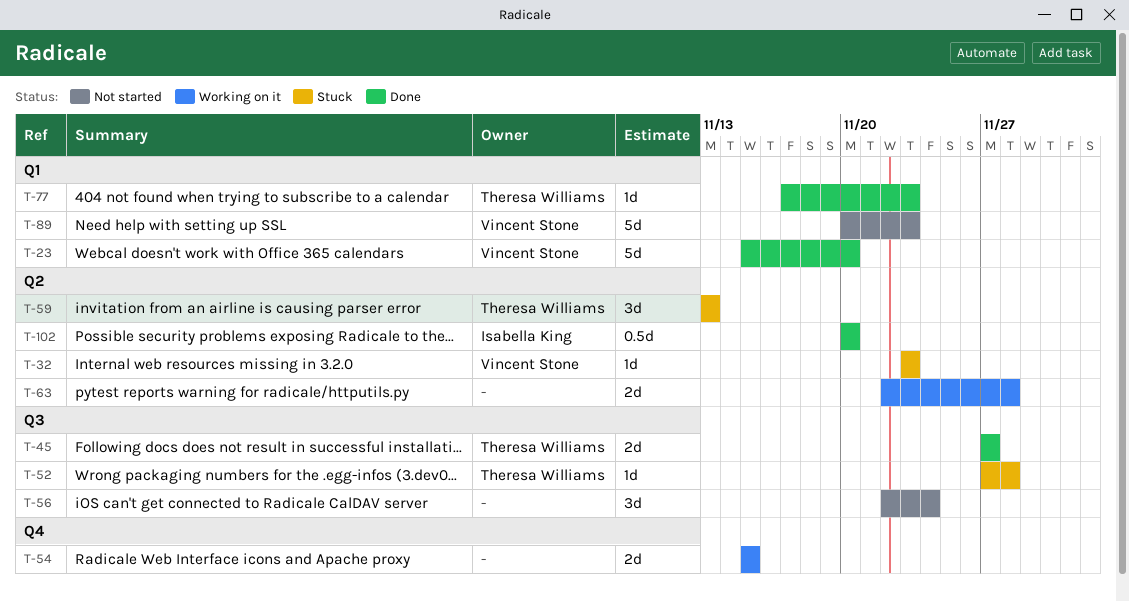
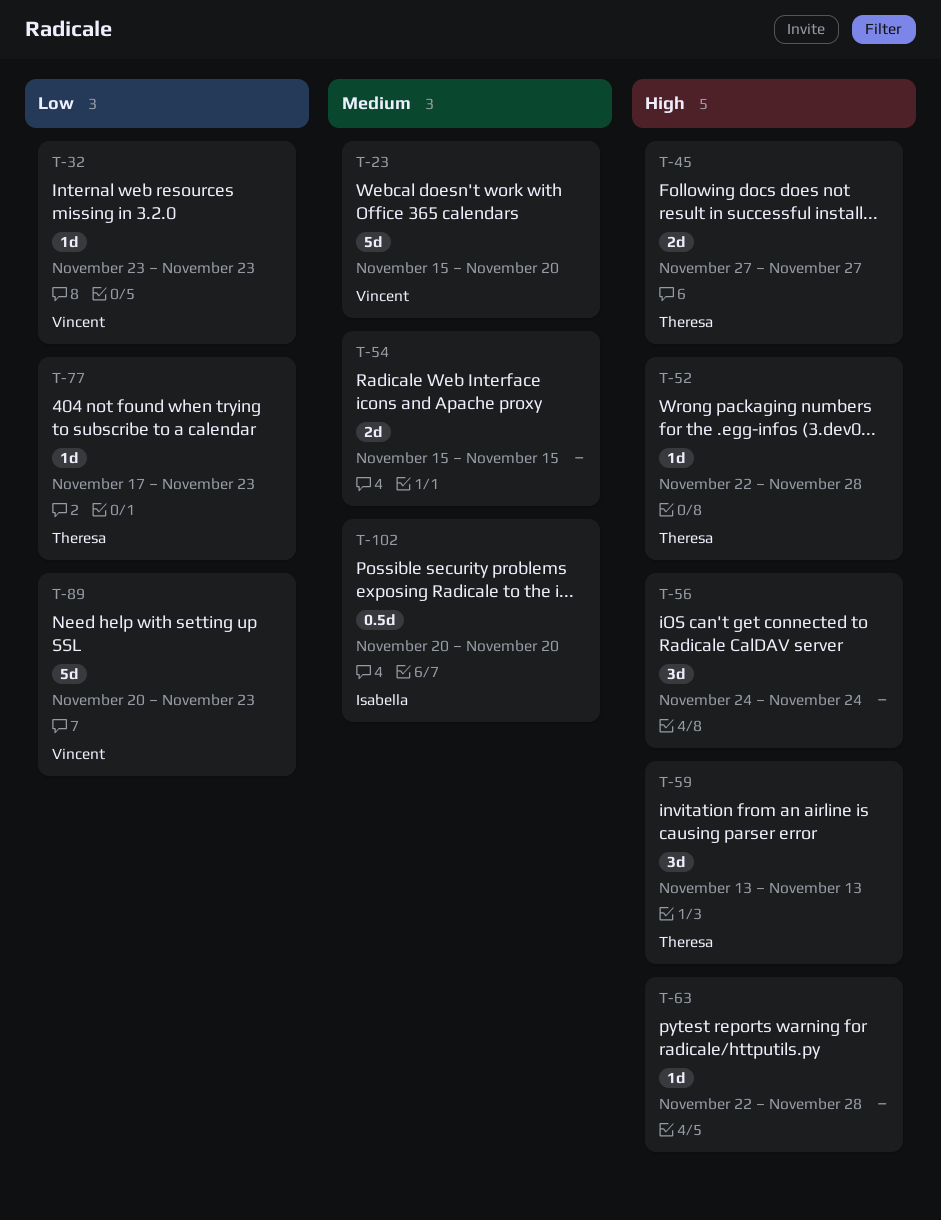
T-52, start: Nov 27 -> Nov 22
T-56, start: Nov 22 -> Nov 24
T-63, estimate: 2d -> 1d

